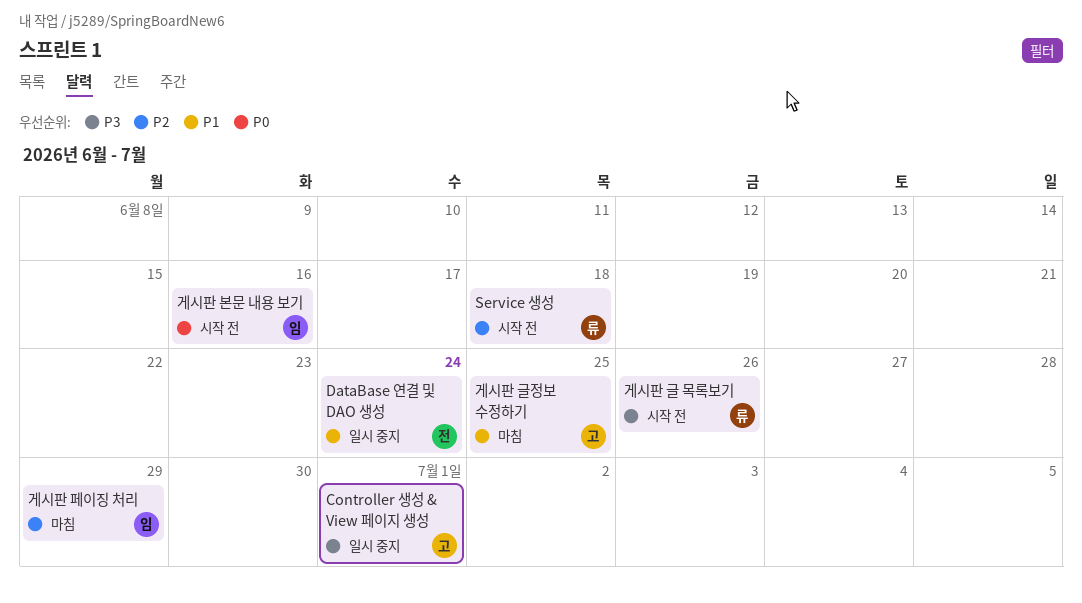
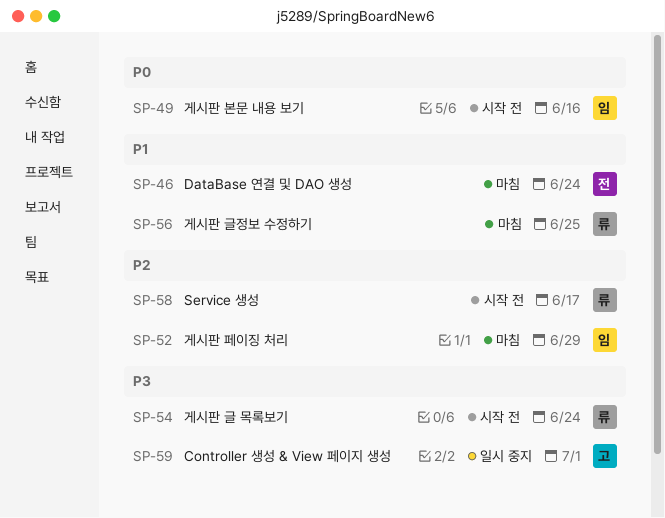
DataBase 연결 및 DAO 생성, status: 일시 중지 -> 마침
Service 생성, due: Jun 18 -> Jun 17
게시판 글 목록보기, due: Jun 26 -> Jun 24
게시판 글정보 수정하기, owner: 고 -> 류

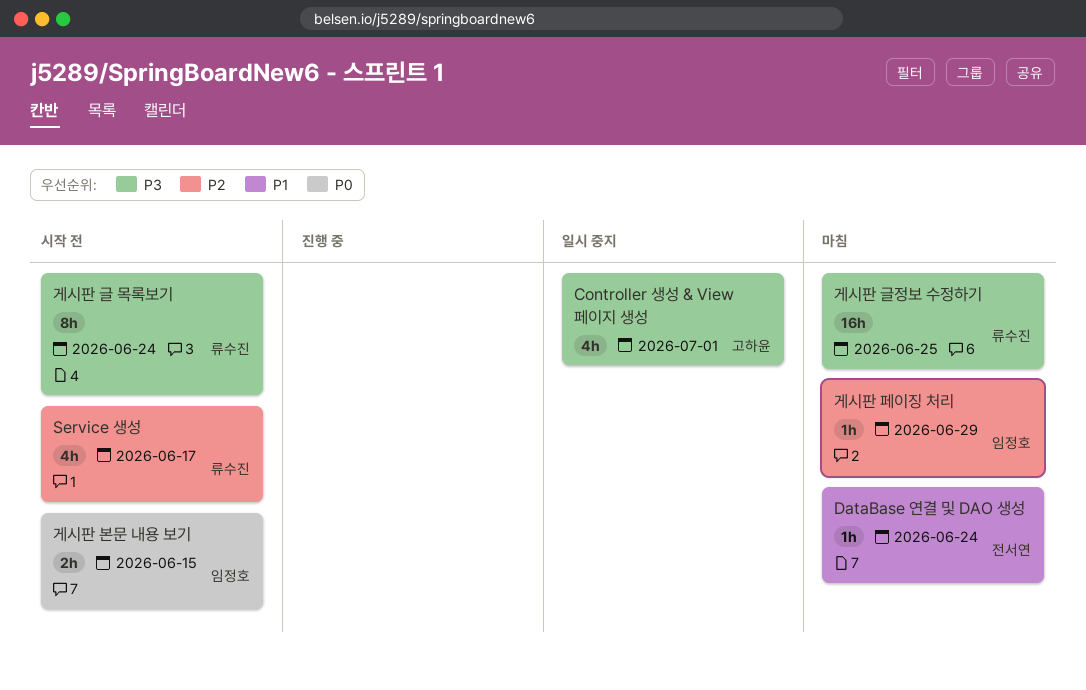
게시판 글정보 수정하기, priority: P1 -> P3
게시판 본문 내용 보기, due: Jun 16 -> Jun 15

